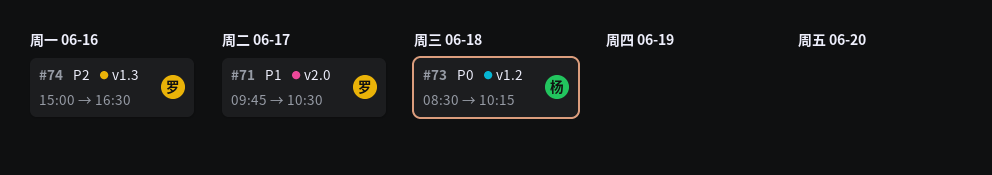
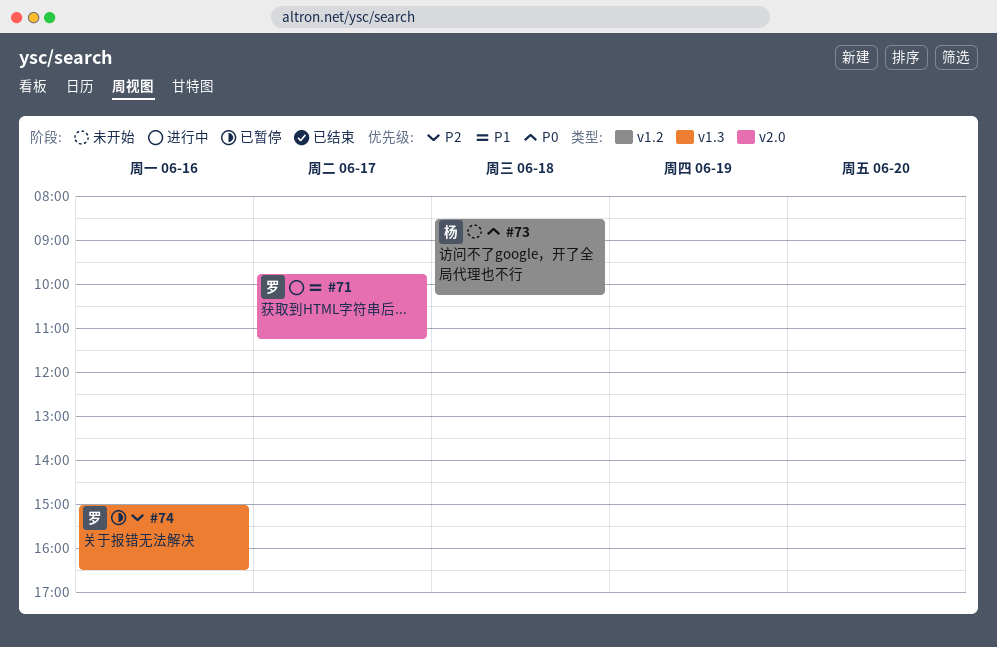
#71, ends: 10:30 -> 11:15

